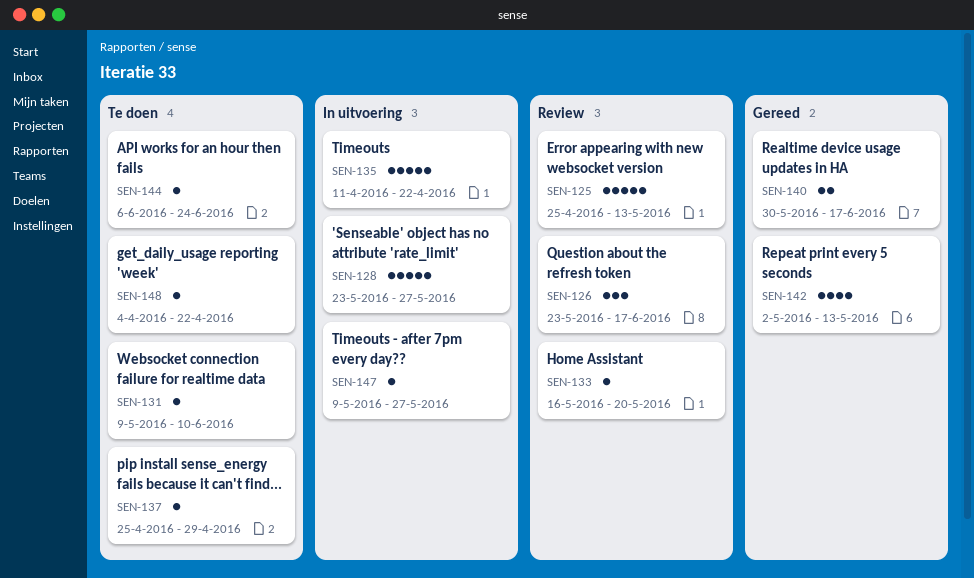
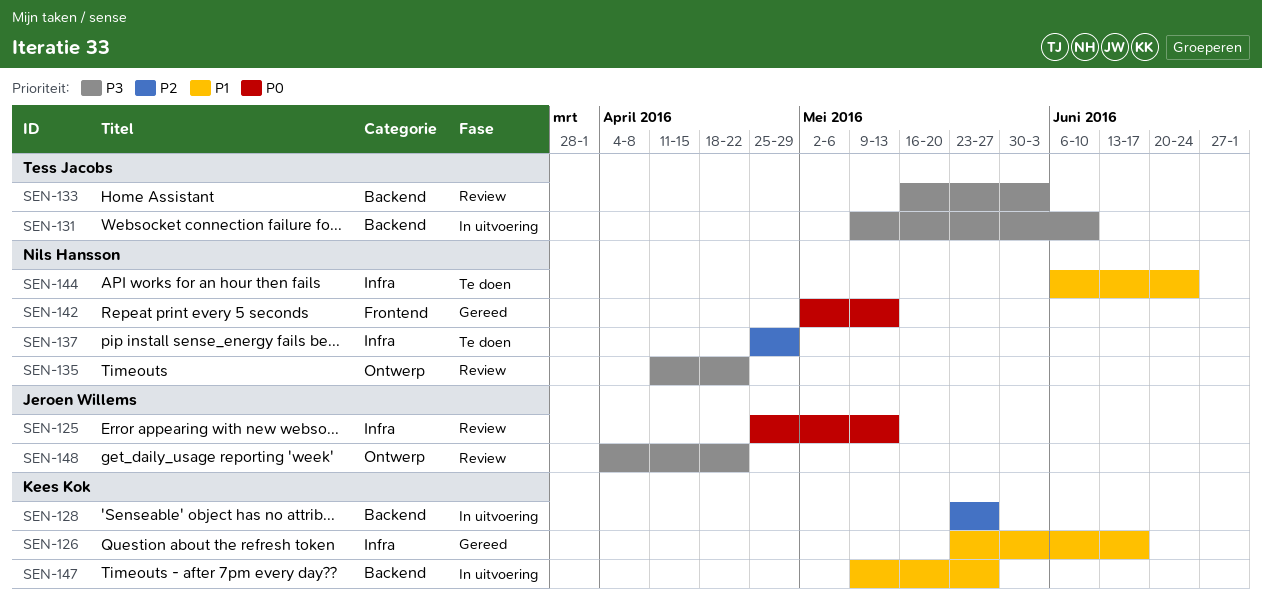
SEN-126, status: Review -> Gereed
SEN-131, status: Te doen -> In uitvoering
SEN-133, due: May 20 -> Jun 3
SEN-135, status: In uitvoering -> Review
SEN-140: present -> none
SEN-148, status: Te doen -> Review

